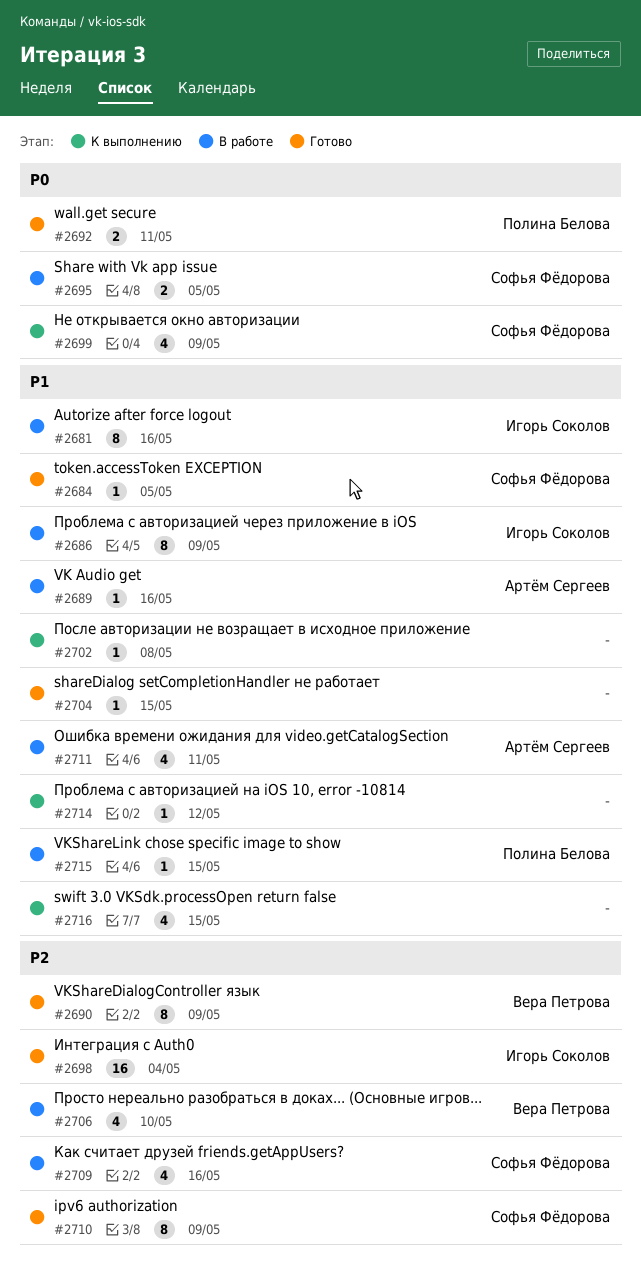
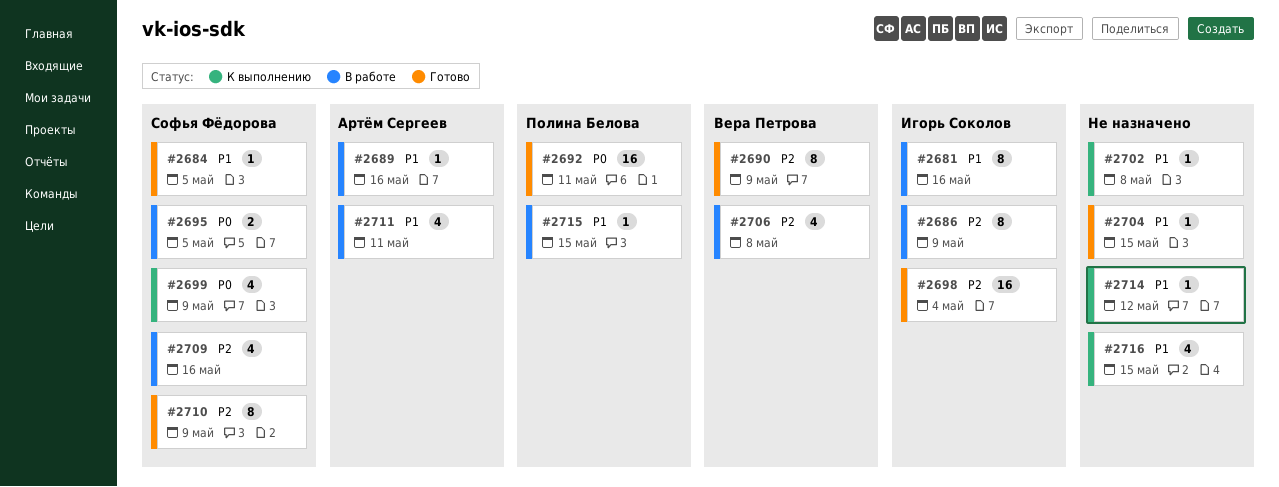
#2686, priority: P1 -> P2
#2692, estimate: 2 -> 16
#2706, due: May 10 -> May 8

